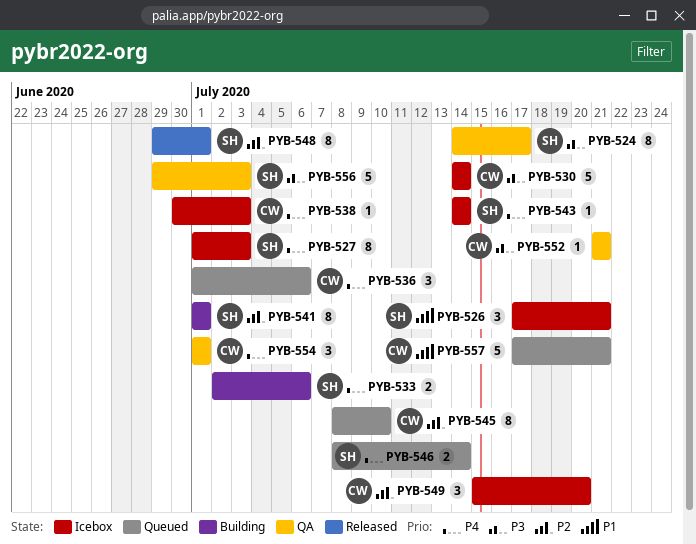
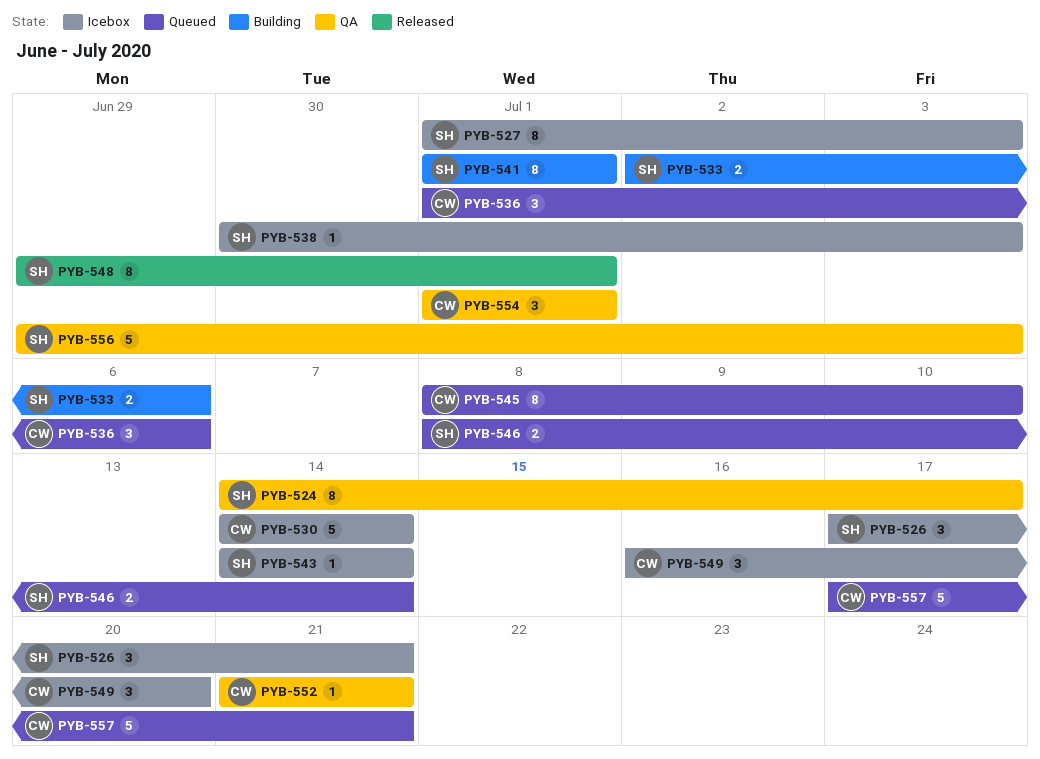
PYB-538, owner: CW -> SH
PYB-549, start: Jul 15 -> Jul 16

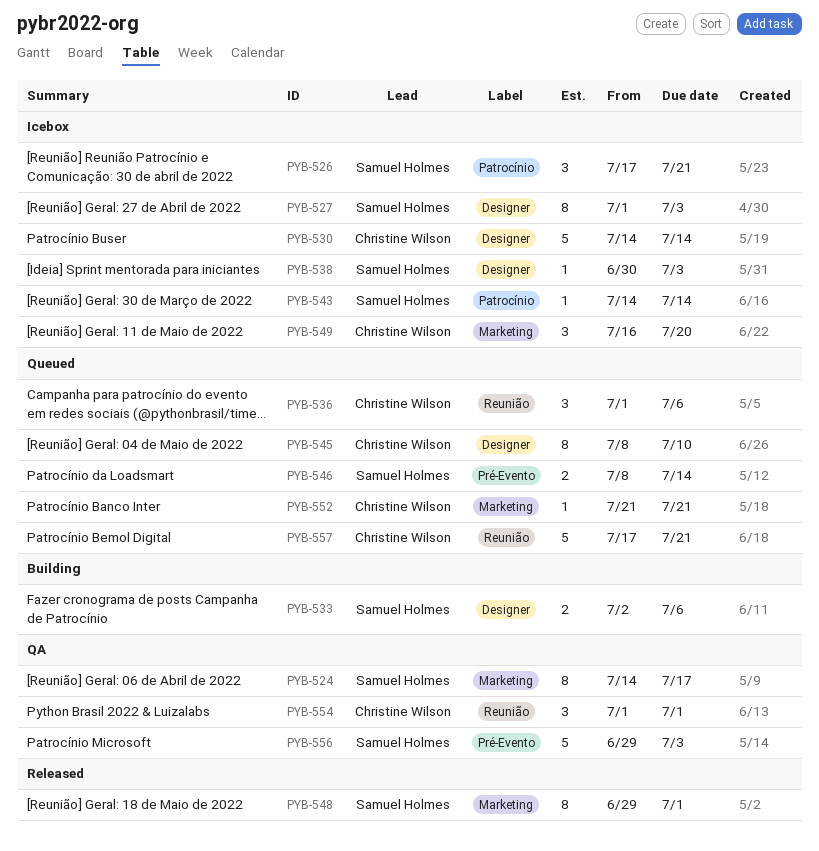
PYB-541: present -> none
PYB-552, status: QA -> Queued

